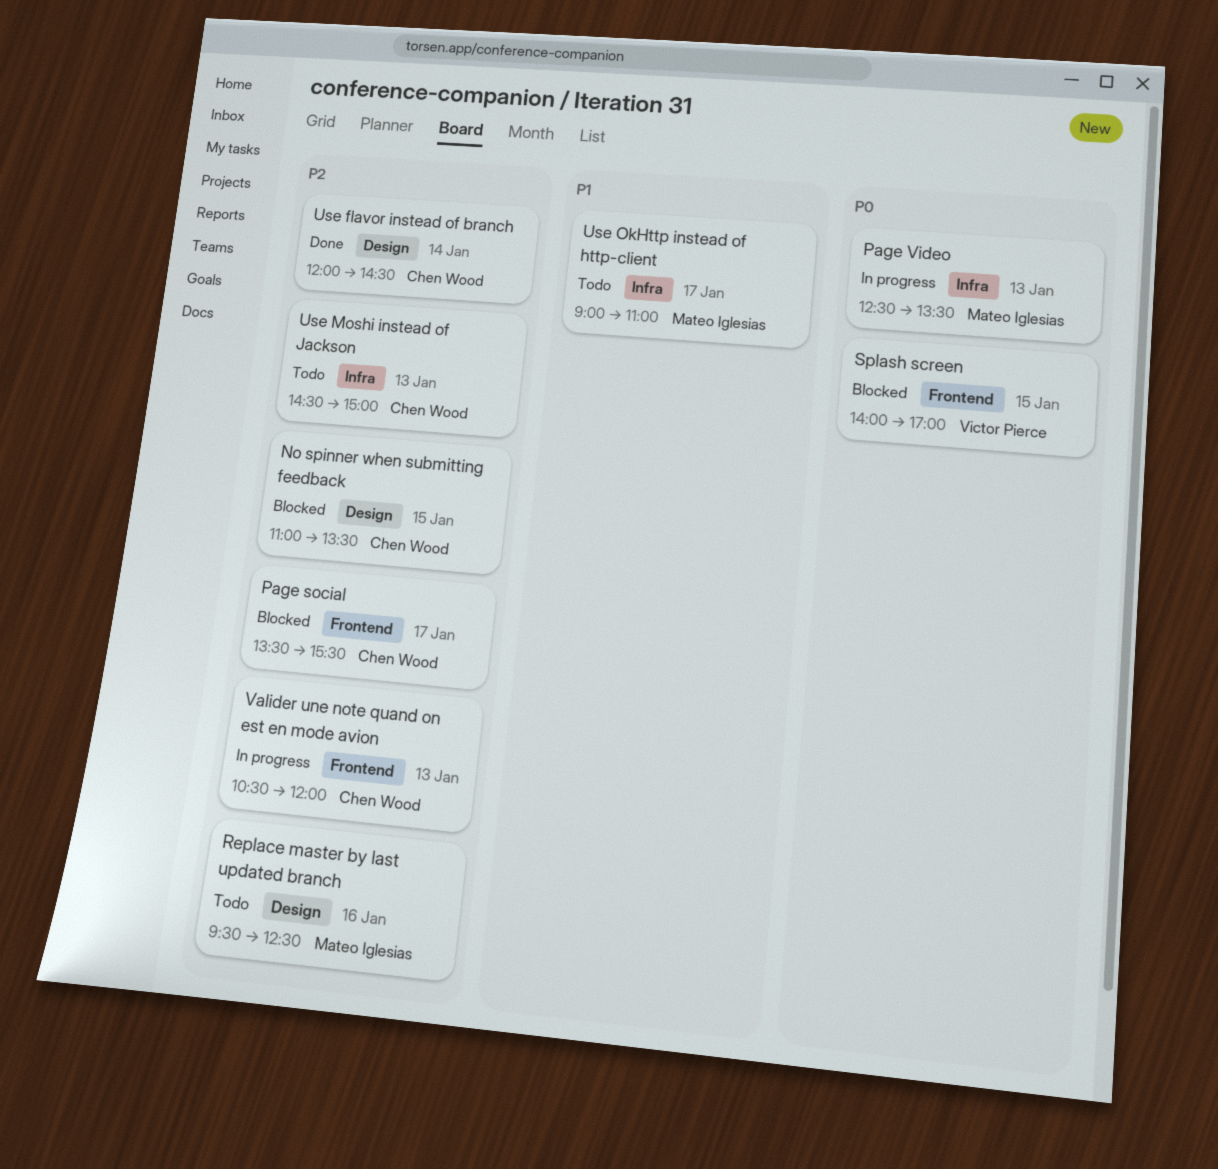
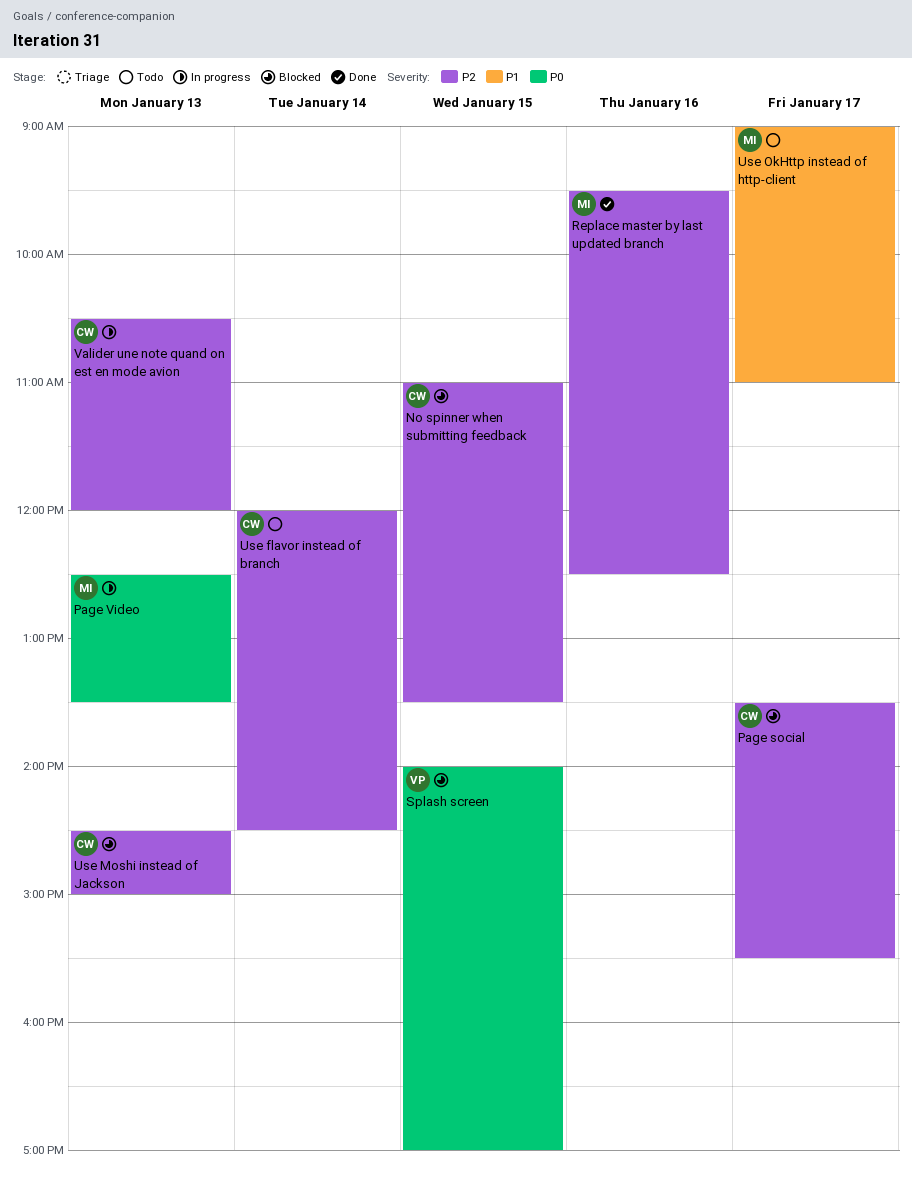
Replace master by last updated branch, status: Todo -> Done
Use flavor instead of branch, status: Done -> Todo
Use Moshi instead of Jackson, status: Todo -> Blocked

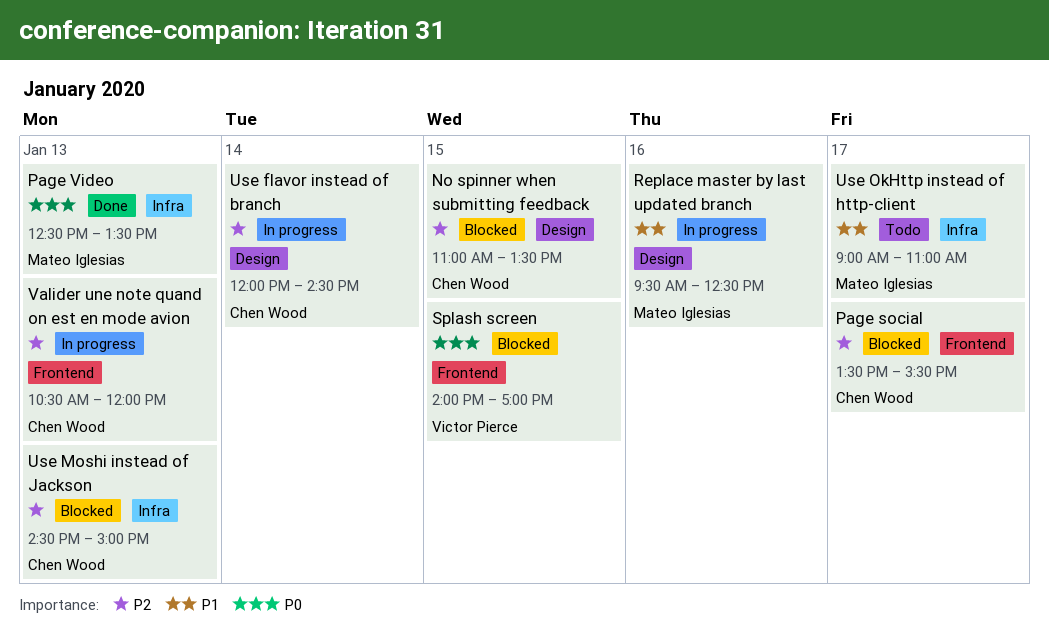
Page Video, status: In progress -> Done
Replace master by last updated branch, status: Done -> In progress
Replace master by last updated branch, priority: P2 -> P1
Use flavor instead of branch, status: Todo -> In progress

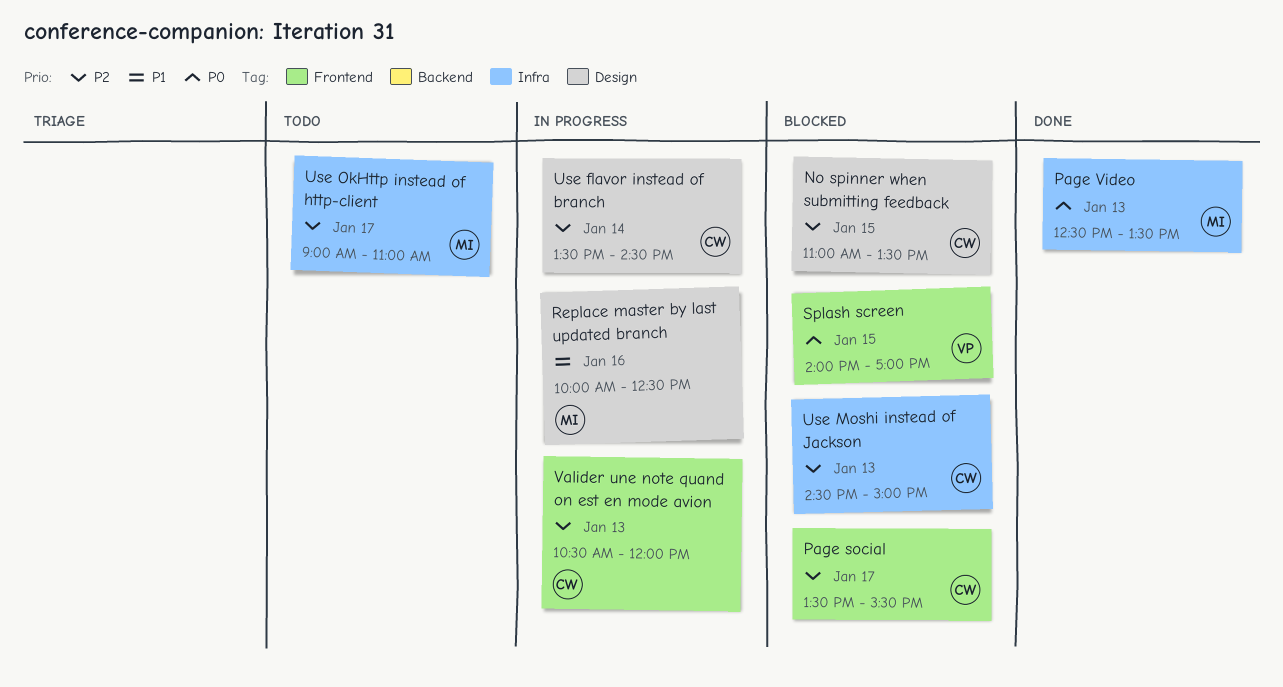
Replace master by last updated branch, begins: 09:30 -> 10:00
Use flavor instead of branch, begins: 12:00 -> 13:30
Use OkHttp instead of http-client, priority: P1 -> P2

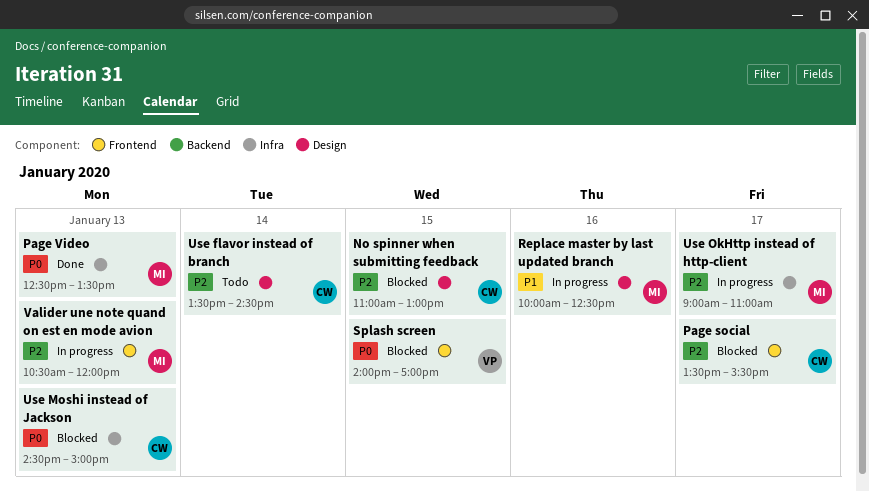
No spinner when submitting feedback, ends: 13:30 -> 13:00
Use flavor instead of branch, status: In progress -> Todo
Use Moshi instead of Jackson, priority: P2 -> P0
Use OkHttp instead of http-client, status: Todo -> In progress
Valider une note quand on est en mode avion, owner: CW -> MI

